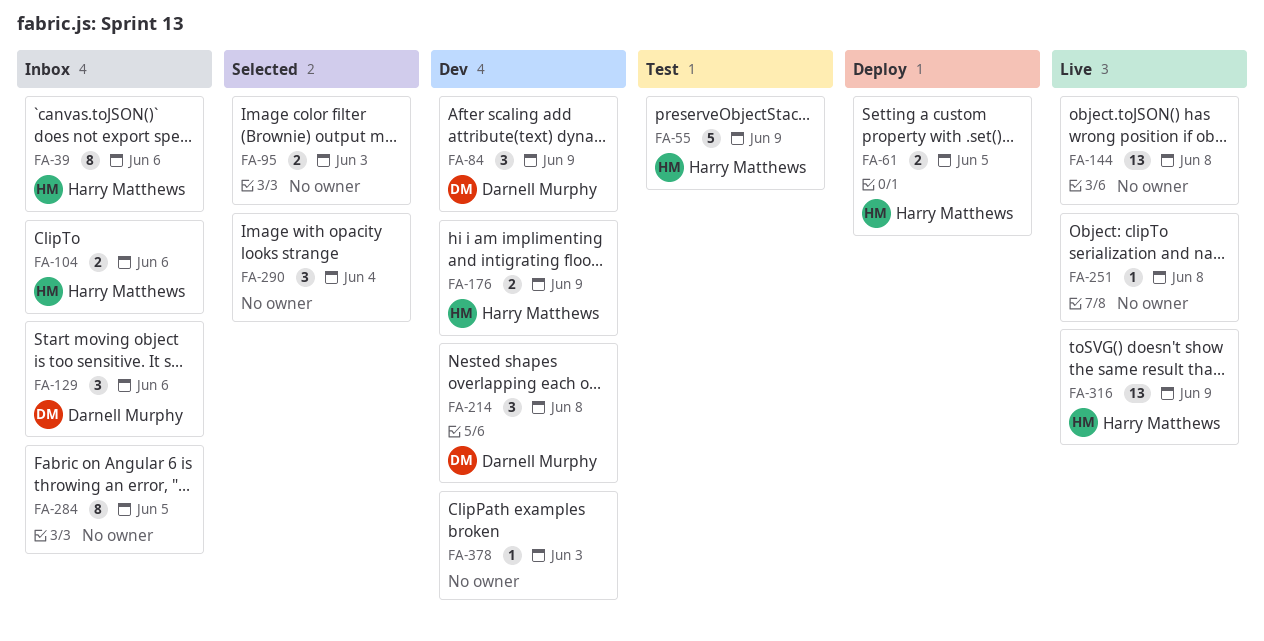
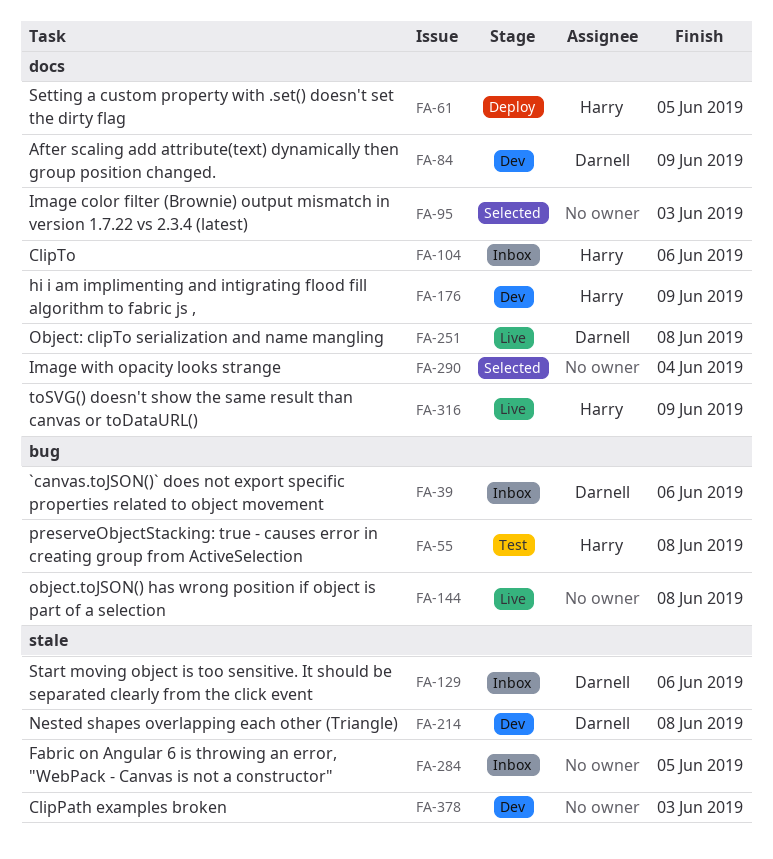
FA-39, owner: Harry Matthews -> Darnell Murphy
FA-55, due: Jun 9 -> Jun 8
FA-251, owner: none -> Darnell Murphy

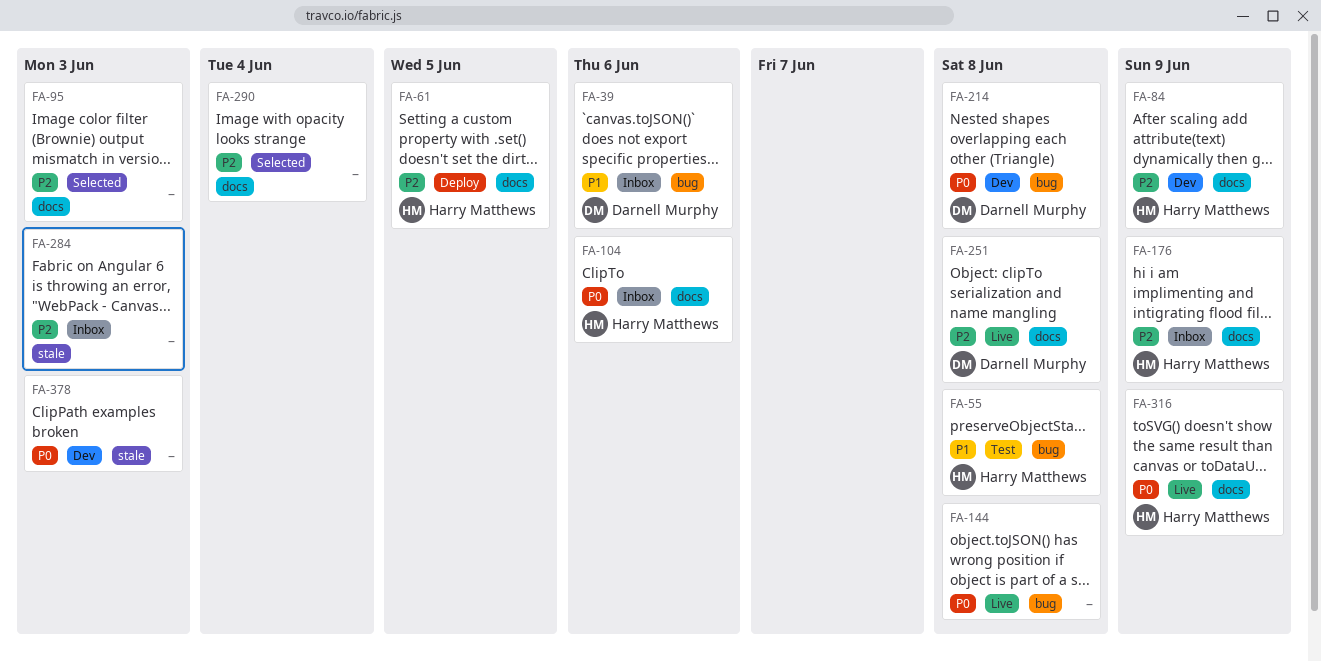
FA-84, owner: Darnell Murphy -> Harry Matthews
FA-129: present -> none
FA-176, status: Dev -> Inbox
FA-214, label: stale -> bug
FA-284, due: Jun 5 -> Jun 3

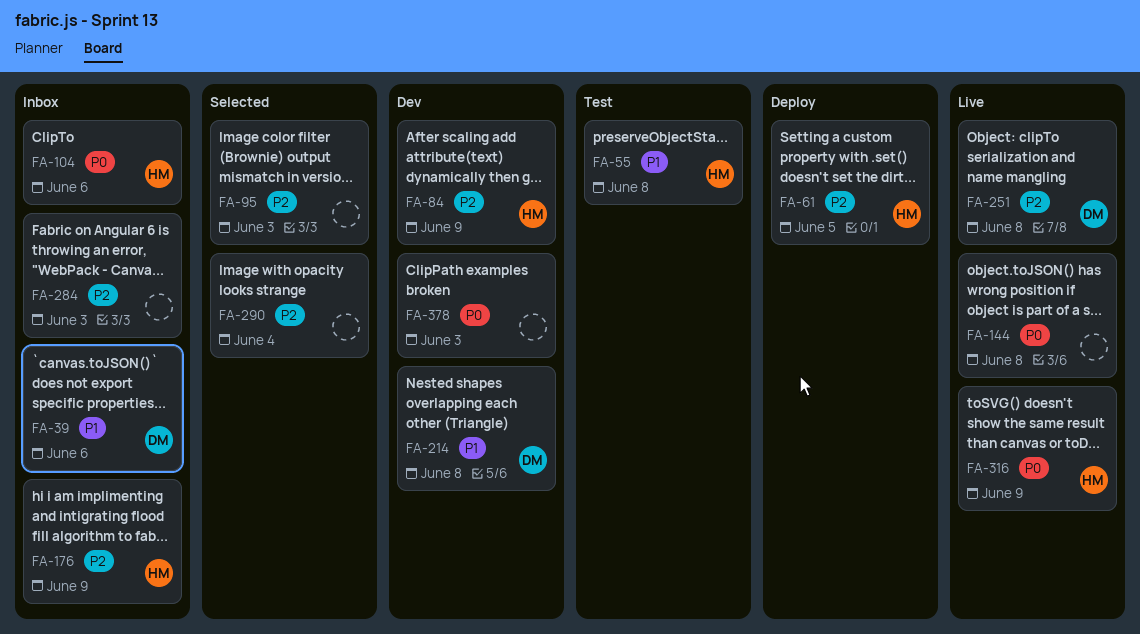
FA-214, priority: P0 -> P1

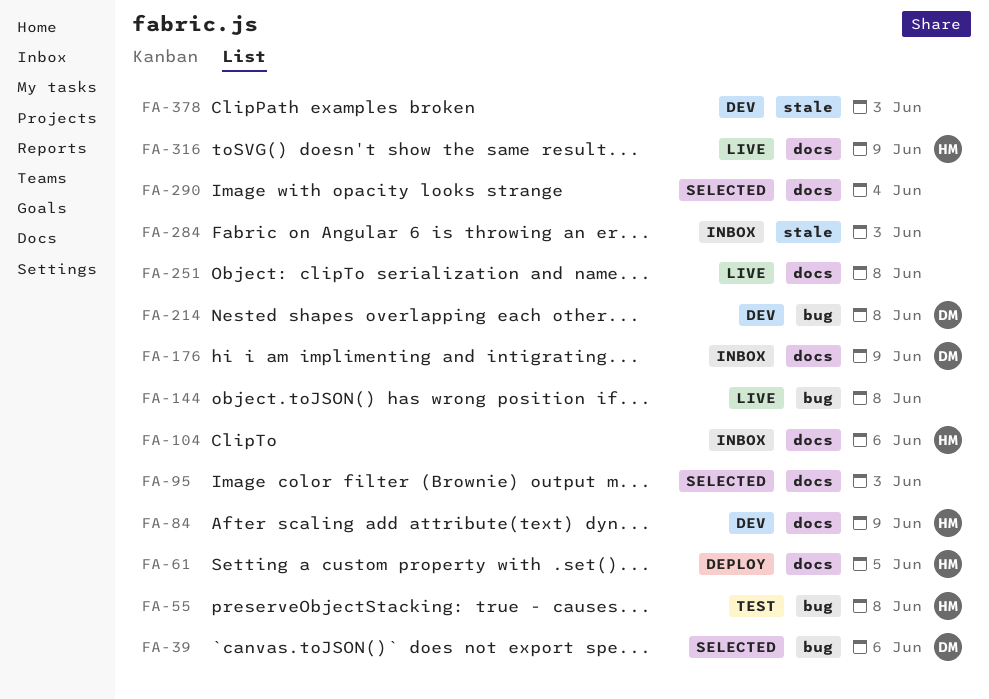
FA-39, status: Inbox -> Selected
FA-176, owner: HM -> DM
FA-251, owner: DM -> none

